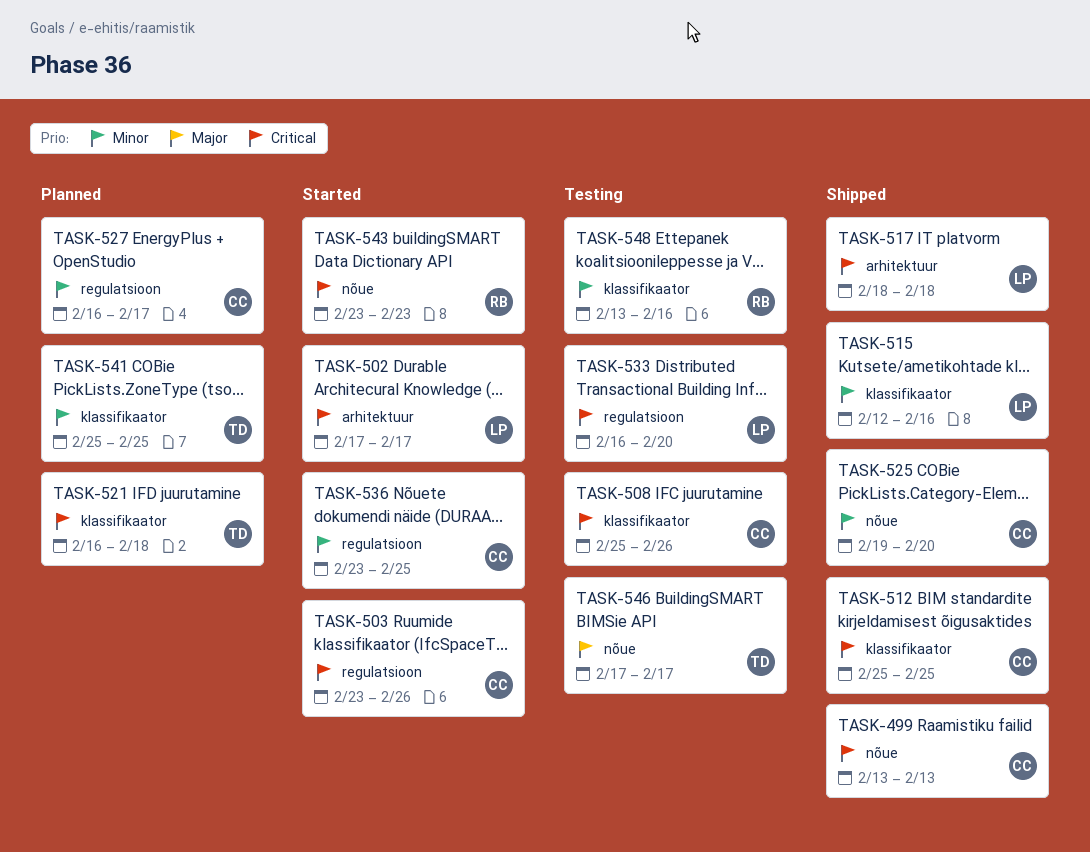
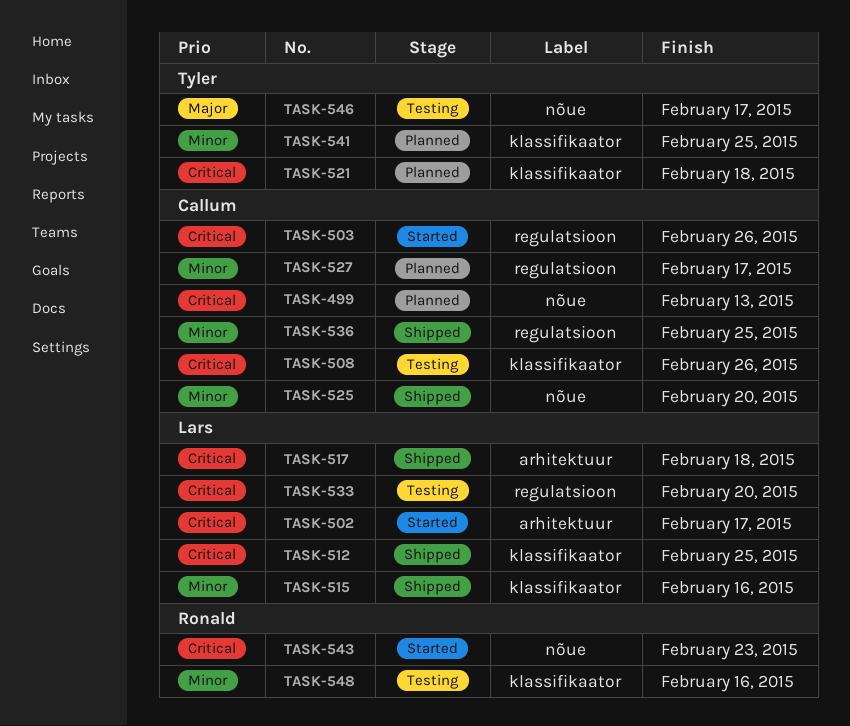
TASK-499, status: Shipped -> Planned
TASK-512, owner: Callum -> Lars
TASK-536, status: Started -> Shipped

